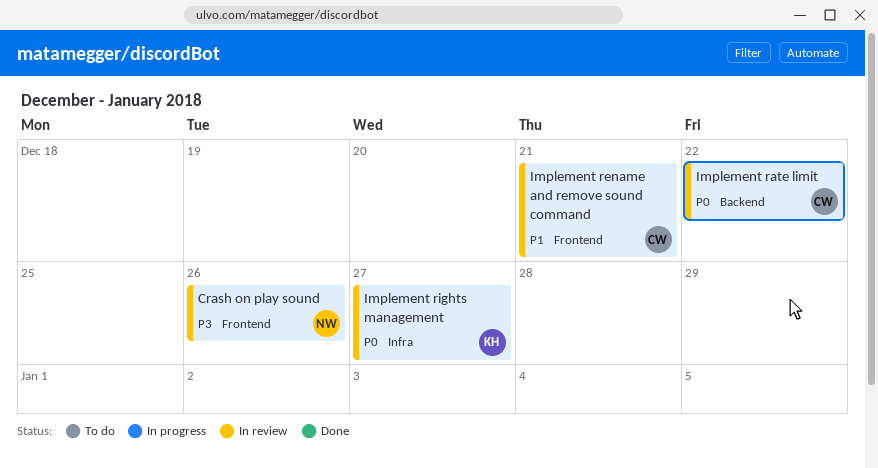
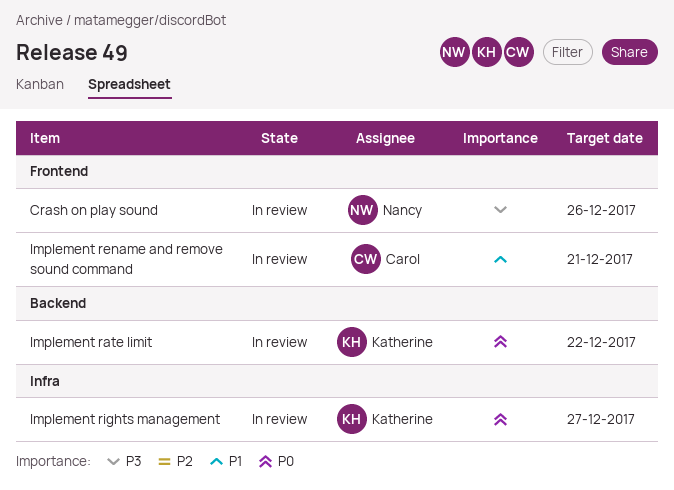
Implement rate limit, owner: Carol -> Katherine

